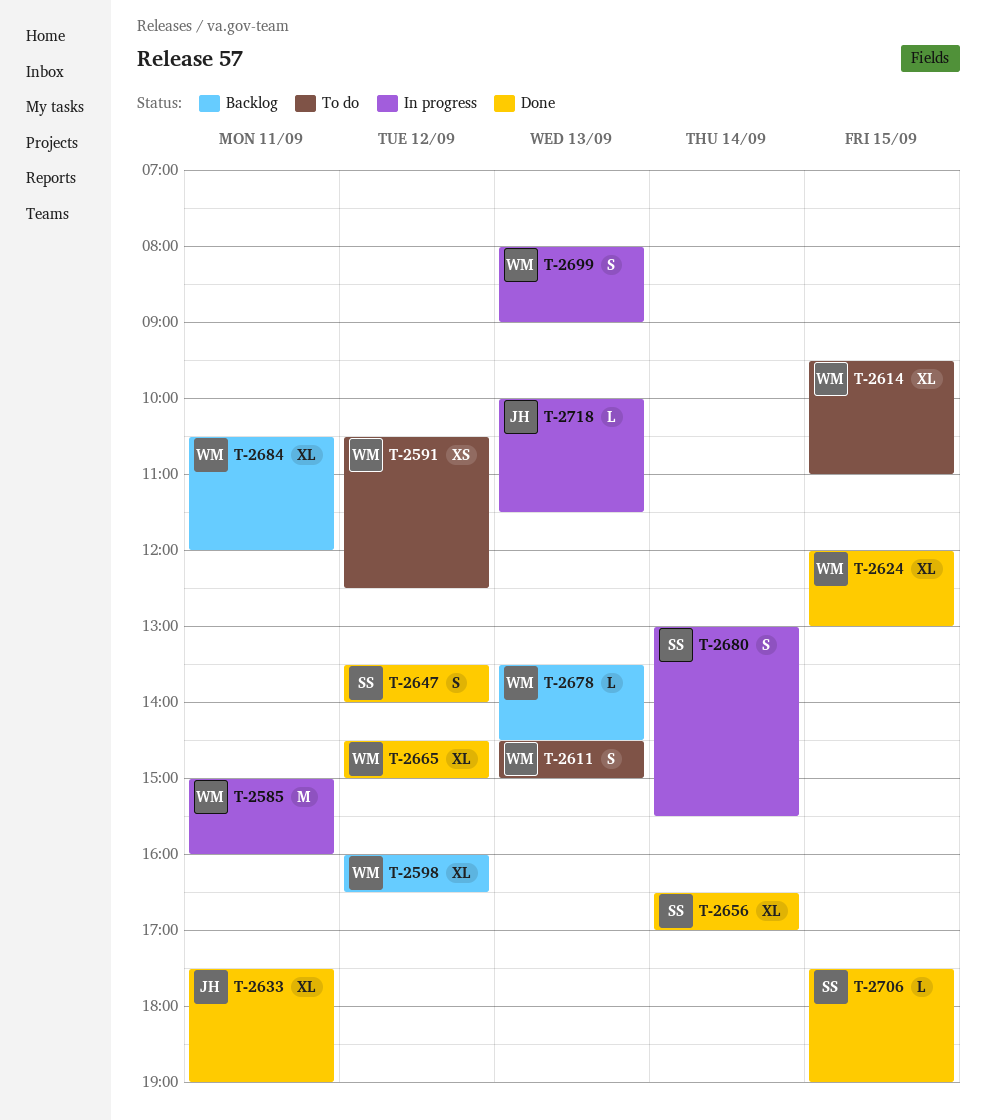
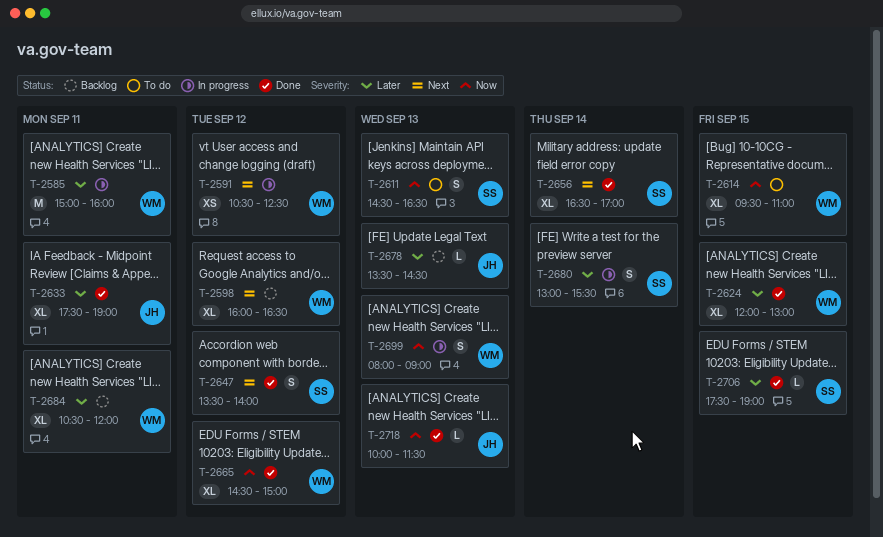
T-2591, status: To do -> In progress
T-2611, owner: WM -> SS
T-2611, ends: 15:00 -> 16:30
T-2678, owner: WM -> JH
T-2718, status: In progress -> Done

